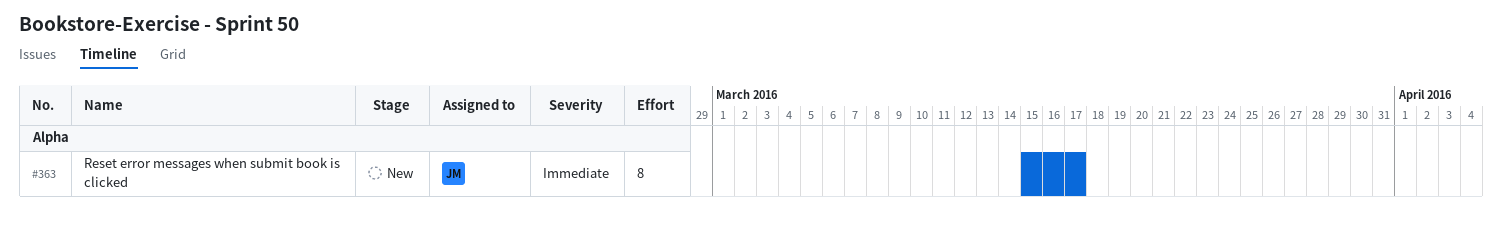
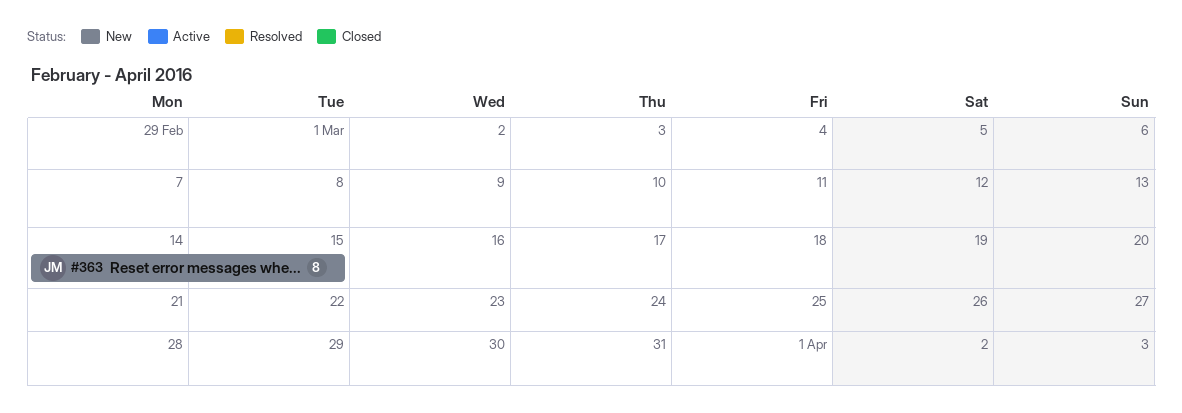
#363, start: Mar 15 -> Mar 14
#363, due: Mar 17 -> Mar 15

